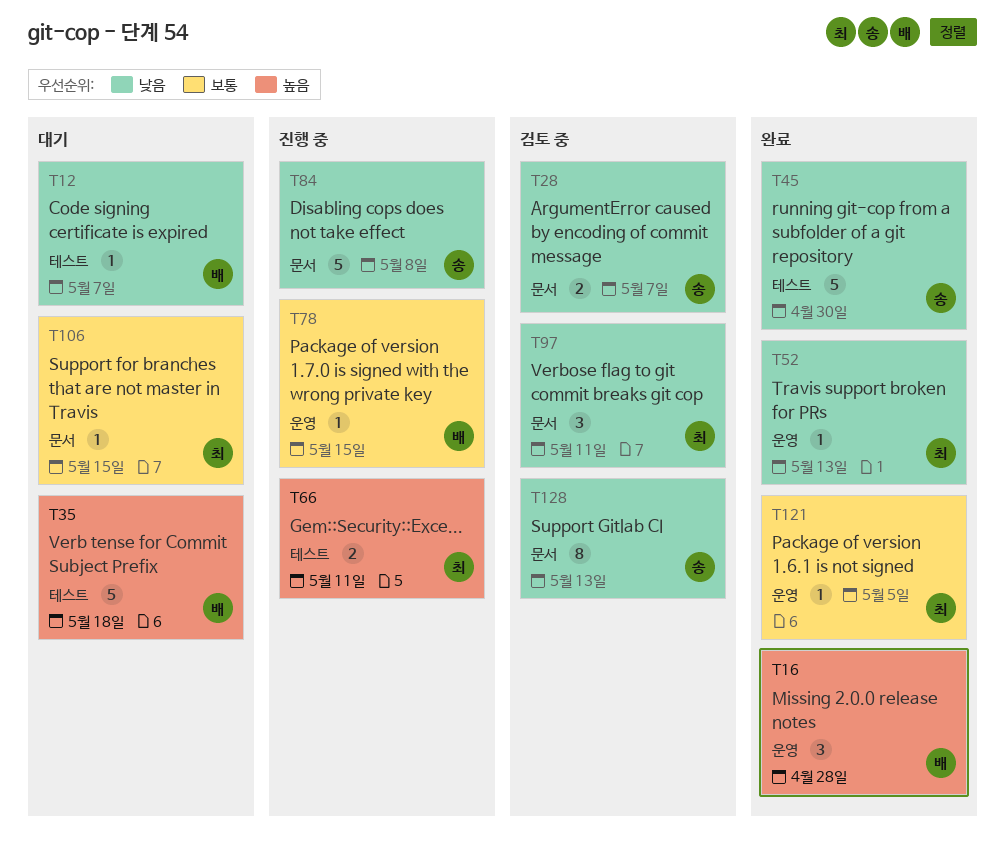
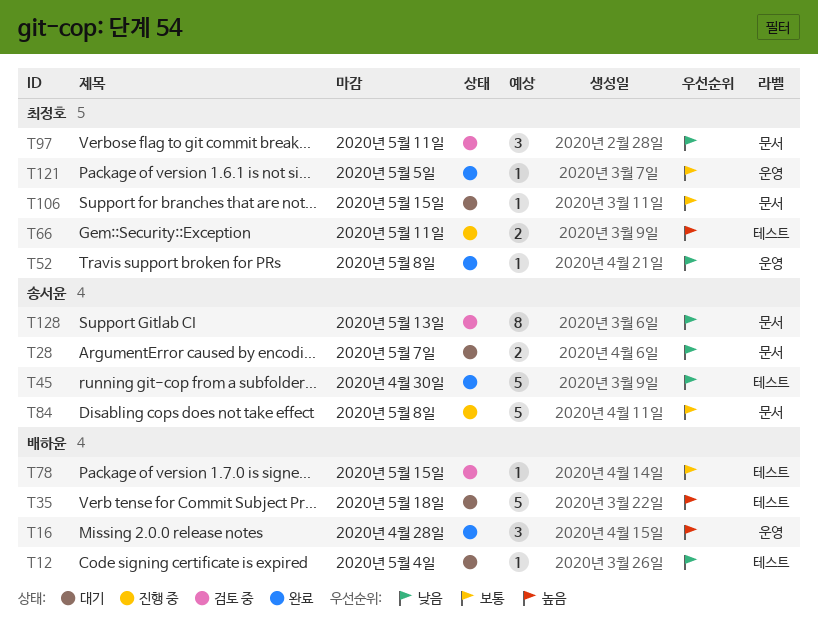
T12, due: May 7 -> May 4
T28, status: 검토 중 -> 대기
T52, due: May 13 -> May 8
T78, status: 진행 중 -> 검토 중
T78, label: 운영 -> 테스트
T84, priority: 낮음 -> 보통

